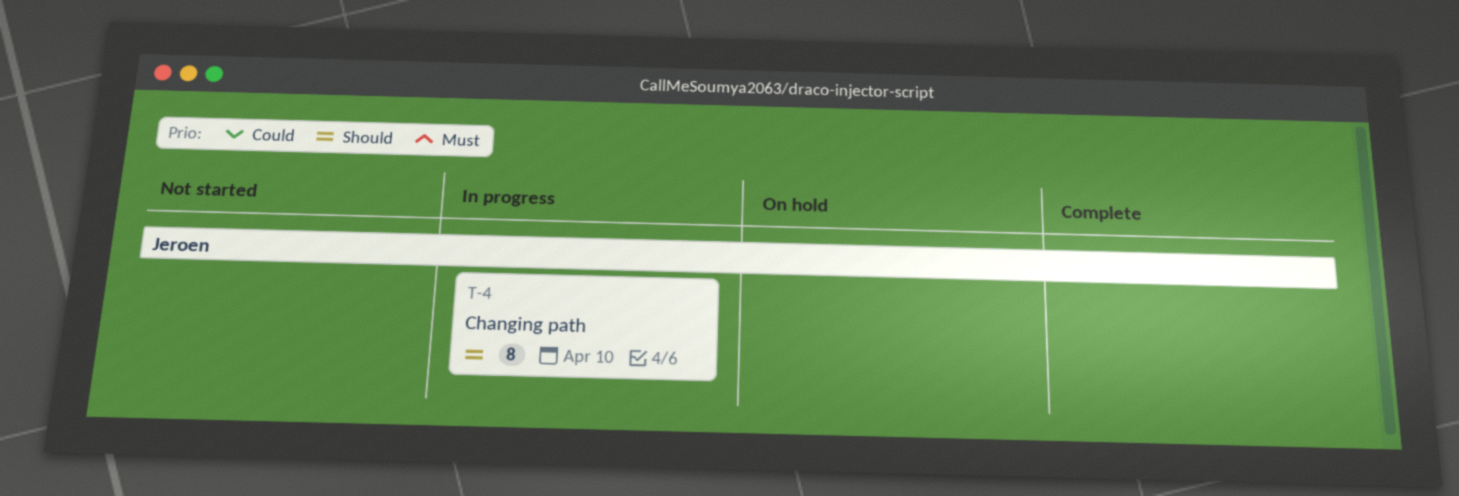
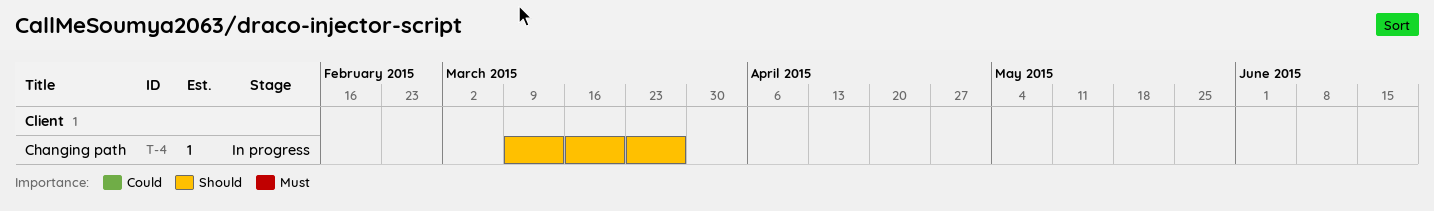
T-4, estimate: 8 -> 1
T-4, due: Apr 10 -> Mar 27

